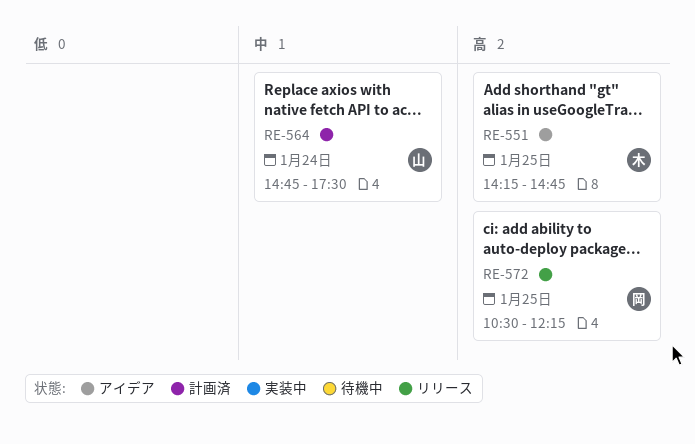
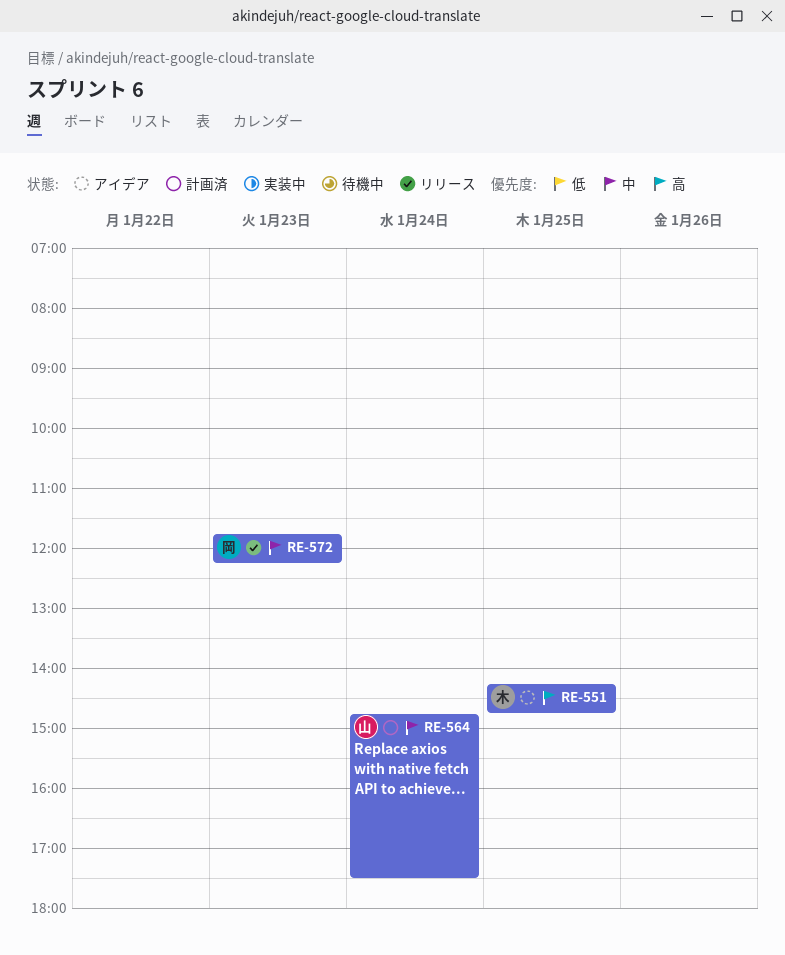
RE-572, priority: 高 -> 中
RE-572, day: Jan 25 -> Jan 23
RE-572, begins: 10:30 -> 11:45

